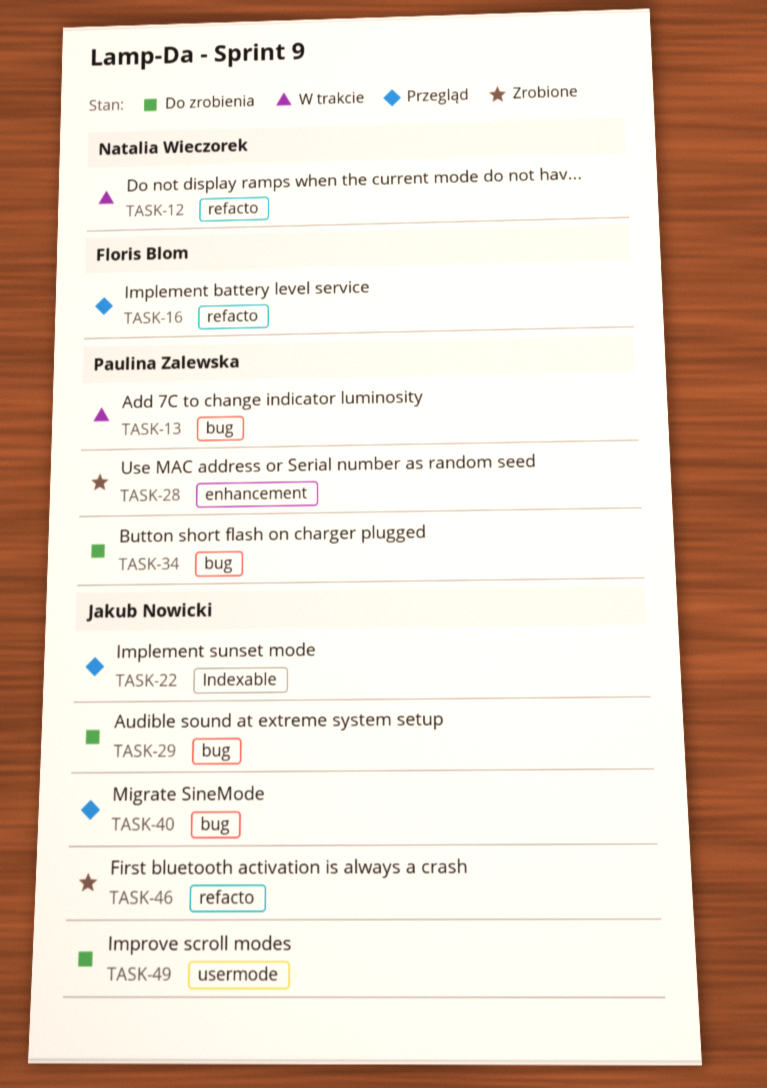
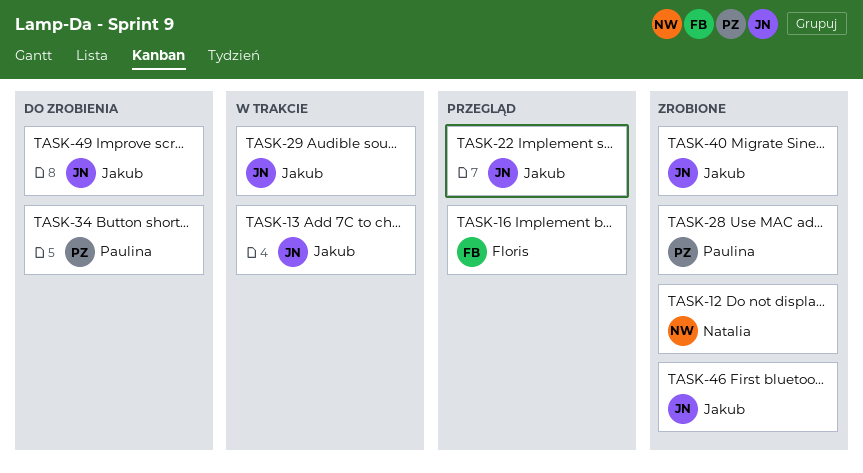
TASK-12, status: W trakcie -> Zrobione
TASK-13, owner: Paulina Zalewska -> Jakub Nowicki
TASK-29, status: Do zrobienia -> W trakcie
TASK-40, status: Przegląd -> Zrobione

